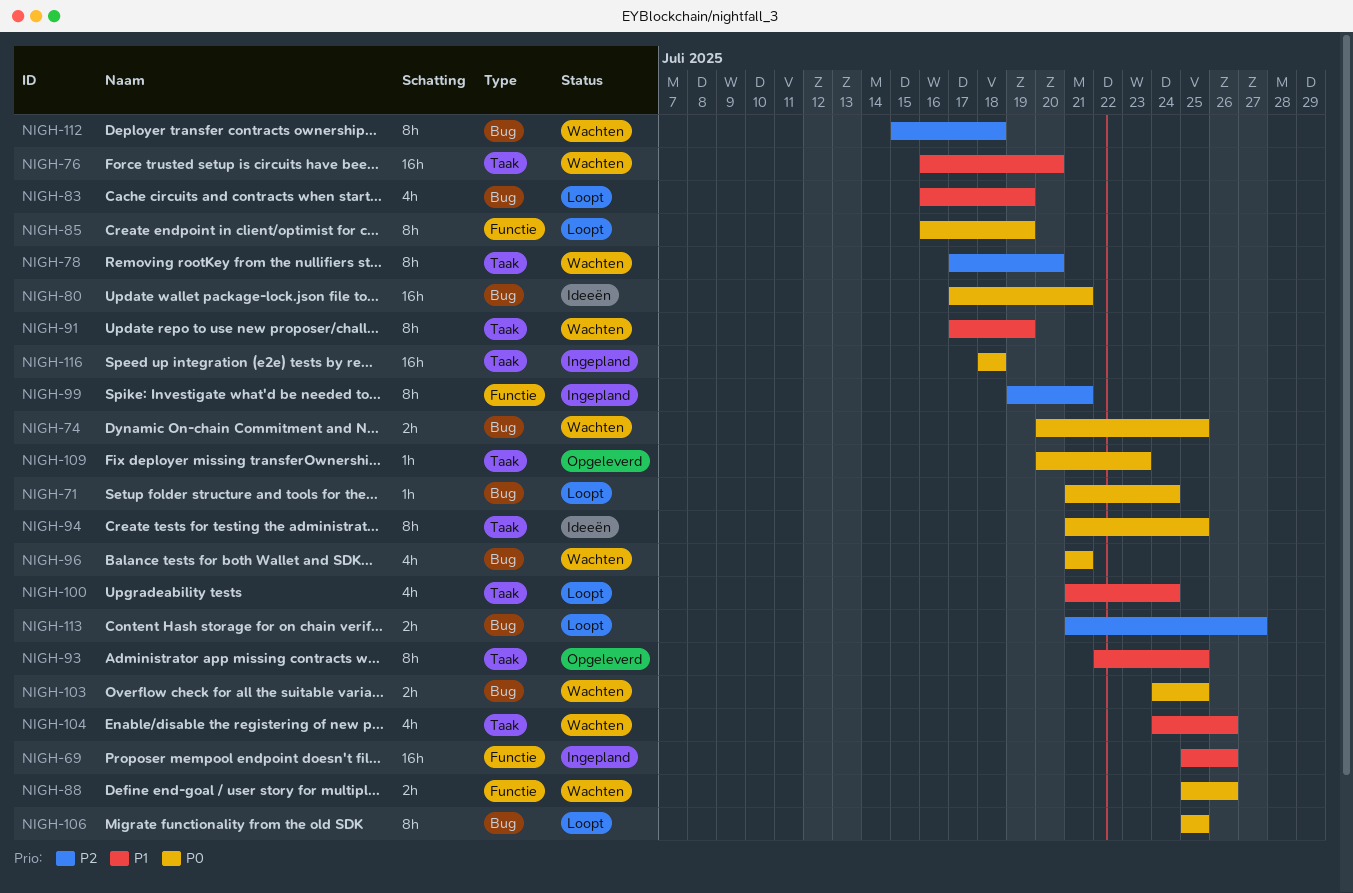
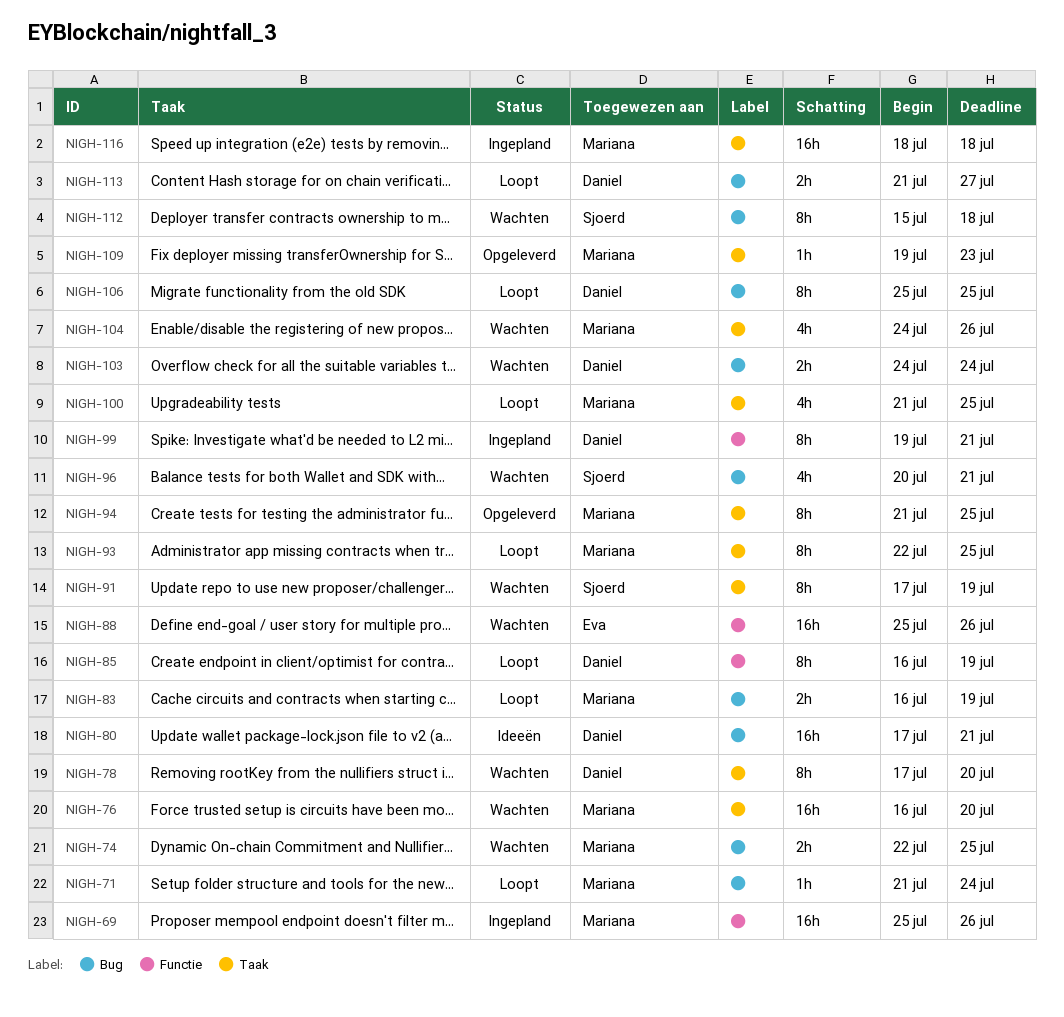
NIGH-74, start: Jul 20 -> Jul 22
NIGH-83, estimate: 4h -> 2h
NIGH-88, estimate: 2h -> 16h
NIGH-93, status: Opgeleverd -> Loopt
NIGH-94, status: Ideeën -> Opgeleverd
NIGH-96, start: Jul 21 -> Jul 20
NIGH-100, due: Jul 24 -> Jul 25
NIGH-103, due: Jul 25 -> Jul 24
NIGH-109, start: Jul 20 -> Jul 19

